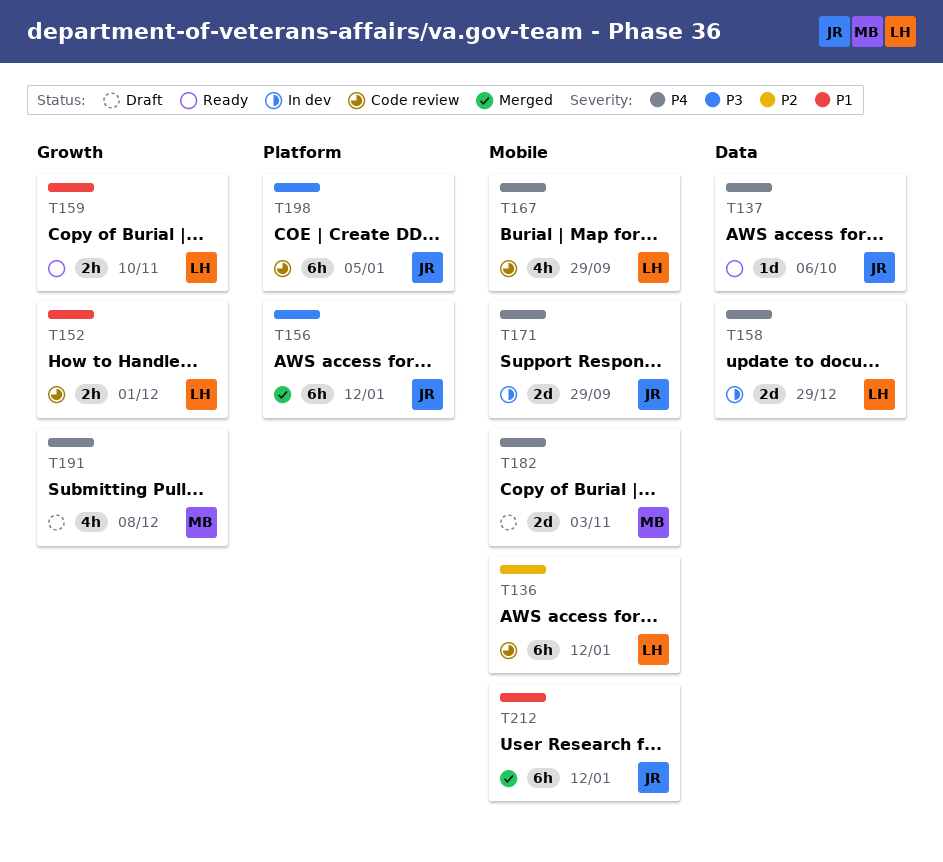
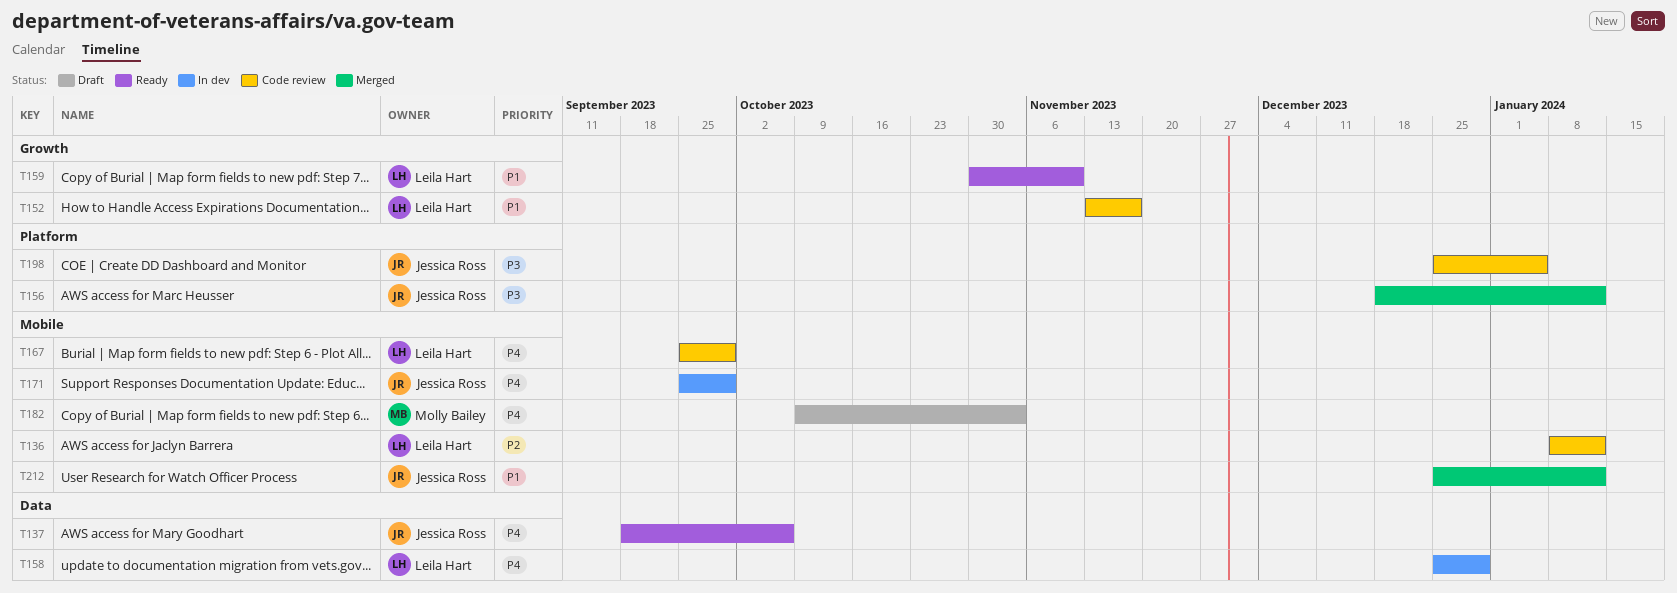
T152, due: Dec 1 -> Nov 17
T191: present -> none

